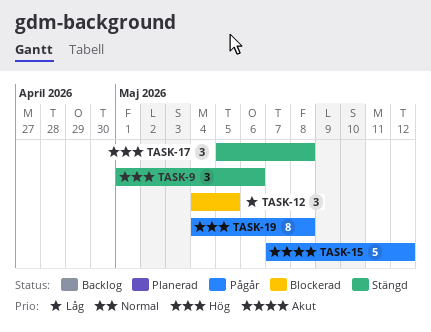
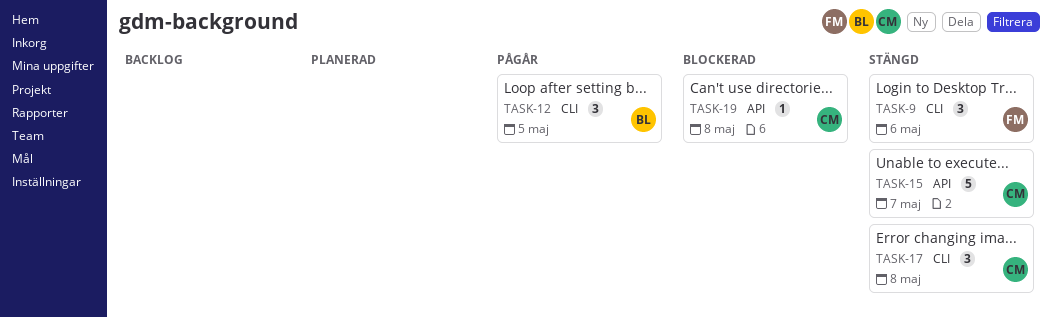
TASK-12, status: Blockerad -> Pågår
TASK-15, status: Pågår -> Stängd
TASK-15, due: May 12 -> May 7
TASK-19, status: Pågår -> Blockerad
TASK-19, estimate: 8 -> 1

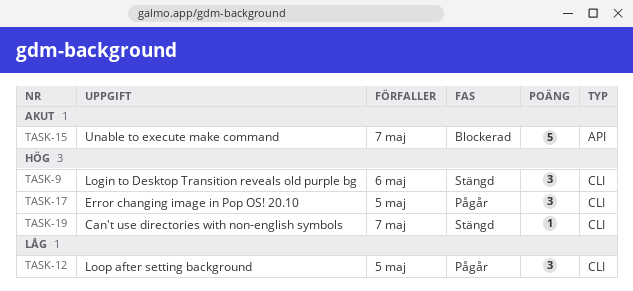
TASK-15, status: Stängd -> Blockerad
TASK-17, status: Stängd -> Pågår
TASK-17, due: May 8 -> May 5
TASK-19, status: Blockerad -> Stängd
TASK-19, label: API -> CLI
TASK-19, due: May 8 -> May 7

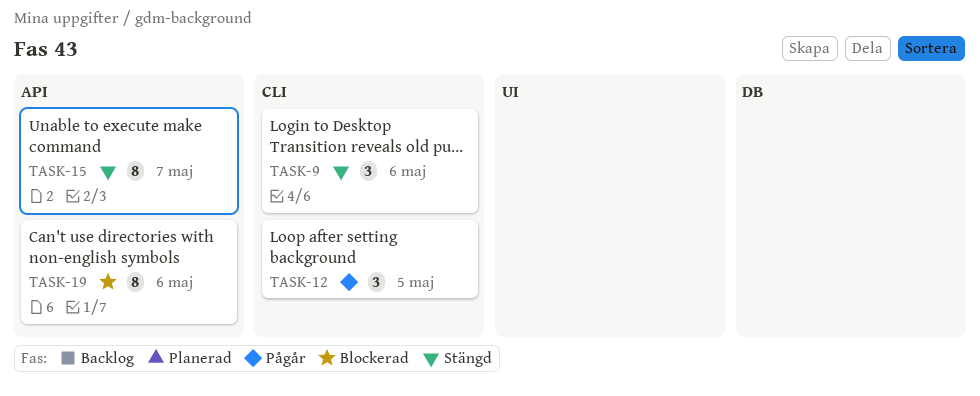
TASK-15, status: Blockerad -> Stängd
TASK-15, estimate: 5 -> 8
TASK-17: present -> none
TASK-19, status: Stängd -> Blockerad
TASK-19, label: CLI -> API
TASK-19, estimate: 1 -> 8
TASK-19, due: May 7 -> May 6

